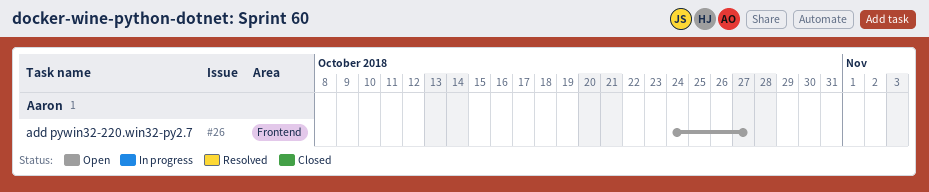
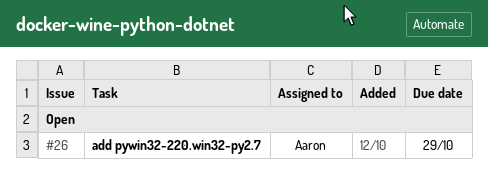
#26, due: Oct 27 -> Oct 29

